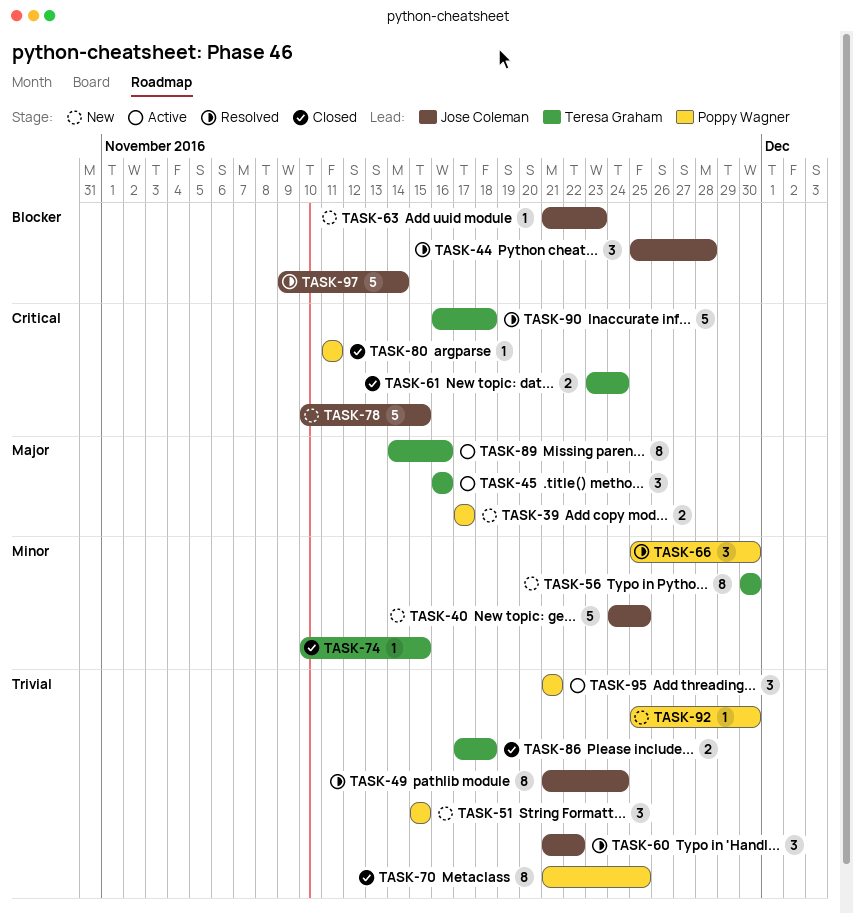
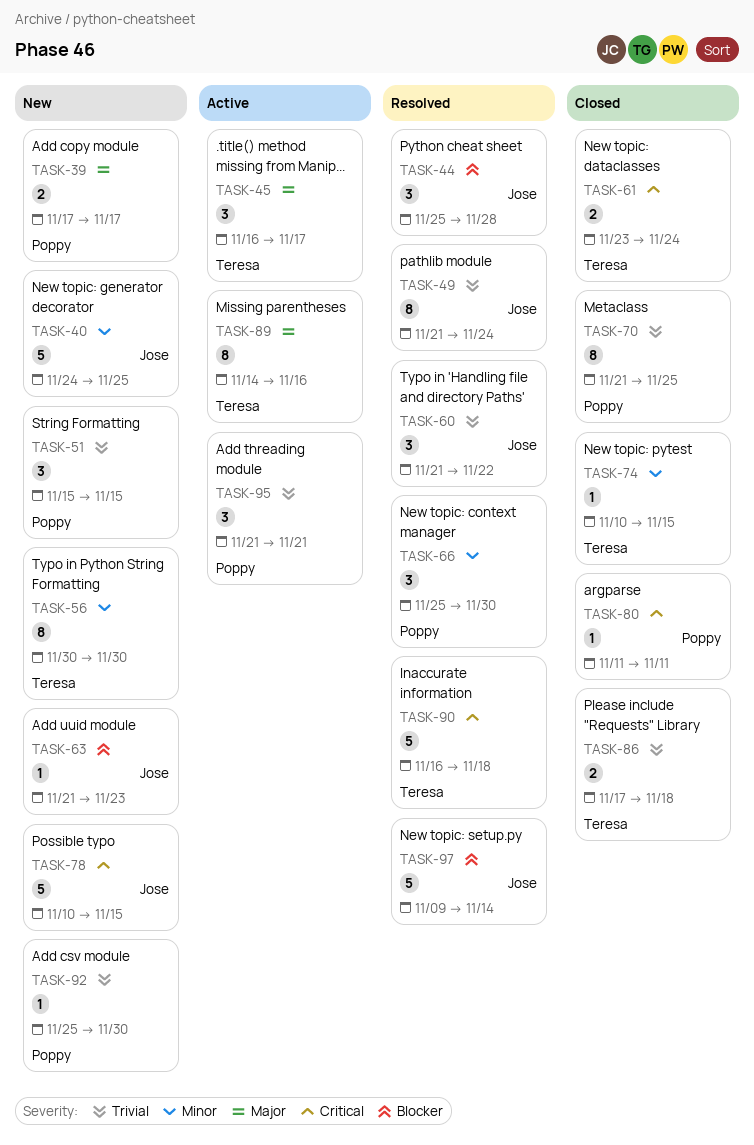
TASK-45, due: Nov 16 -> Nov 17

